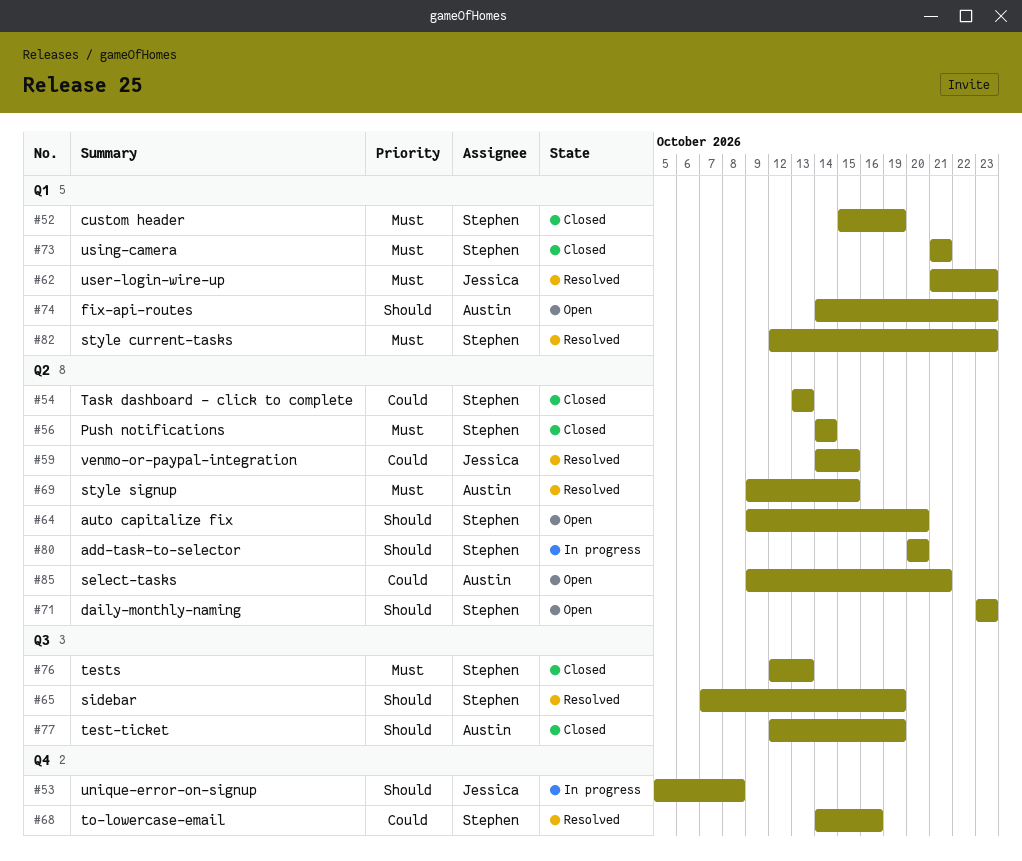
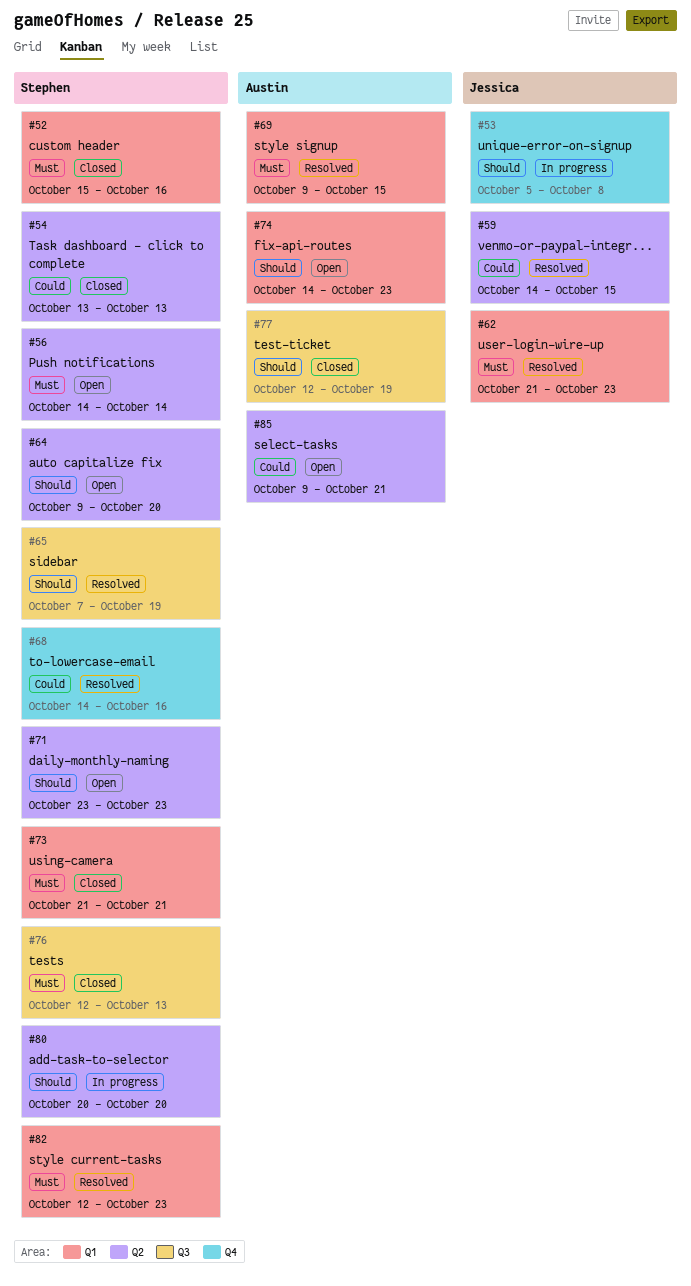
#52, due: Oct 19 -> Oct 16
#56, status: Closed -> Open
#69, label: Q2 -> Q1

